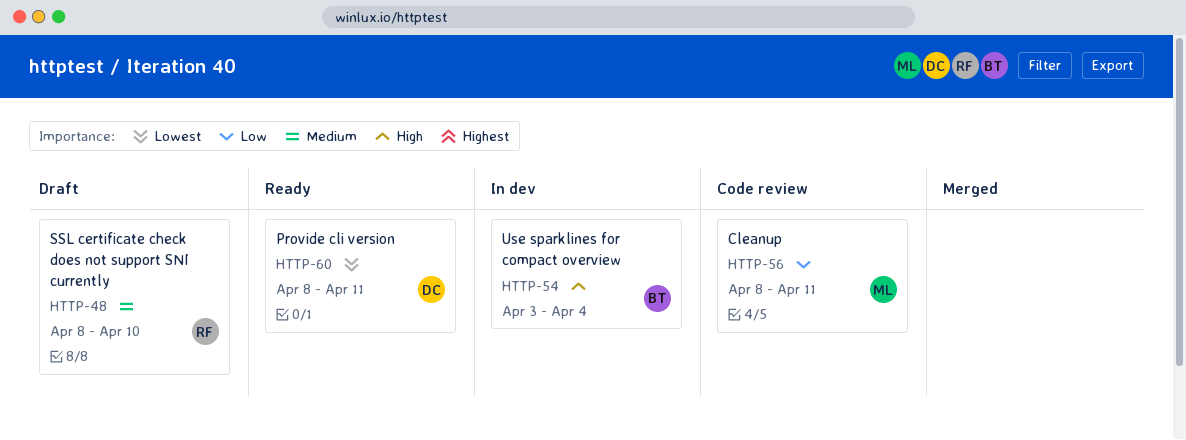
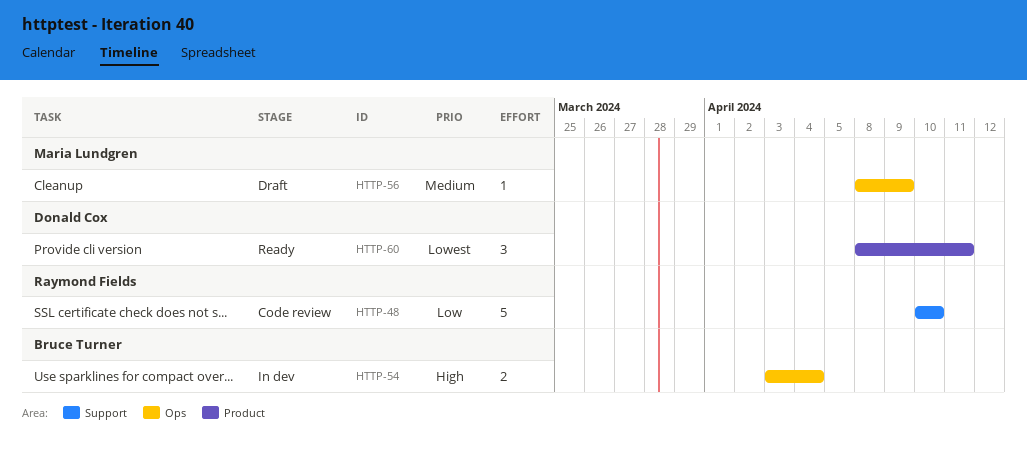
HTTP-48, status: Draft -> Code review
HTTP-48, priority: Medium -> Low
HTTP-48, start: Apr 8 -> Apr 10
HTTP-56, status: Code review -> Draft
HTTP-56, priority: Low -> Medium
HTTP-56, due: Apr 11 -> Apr 9

